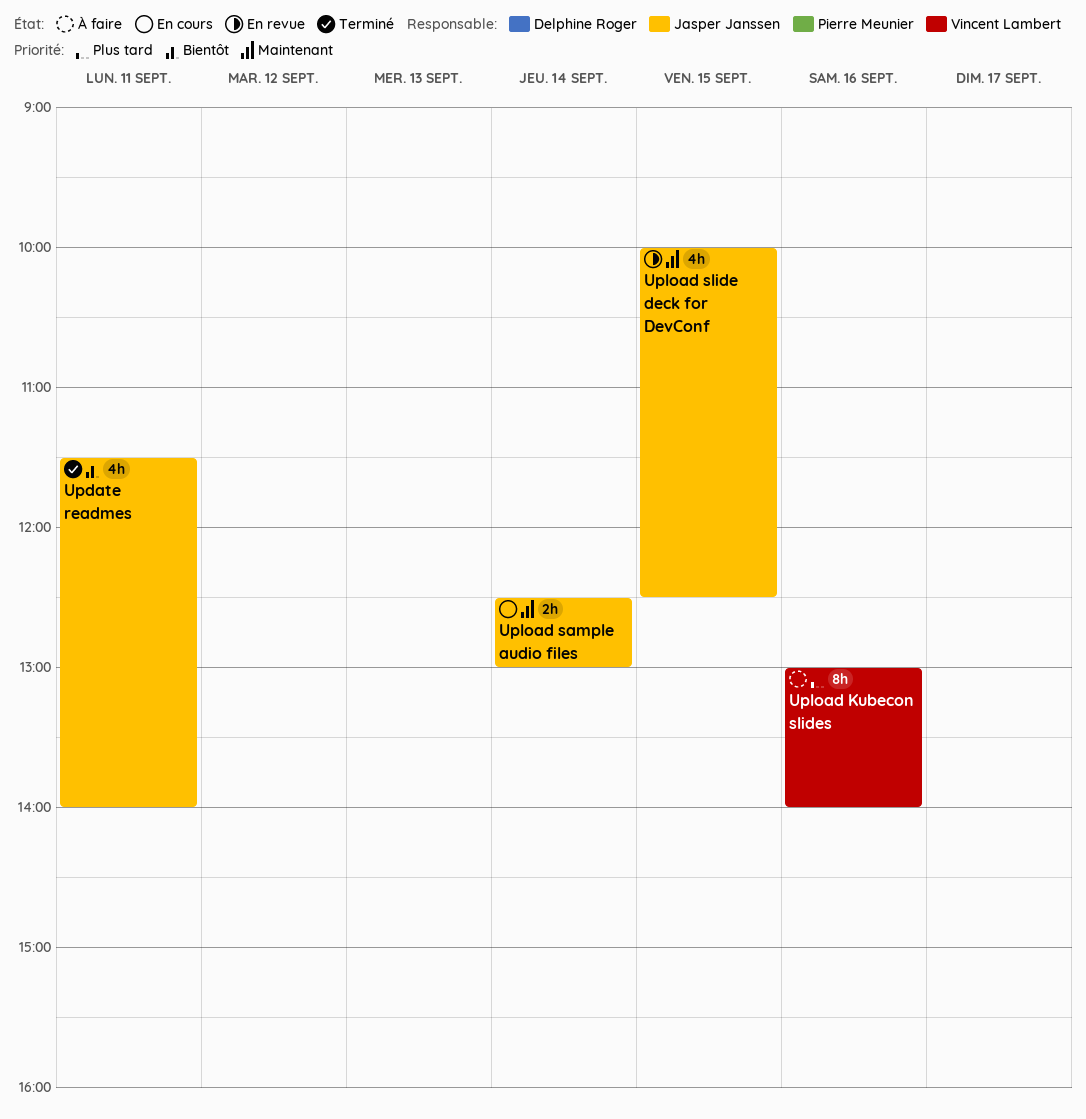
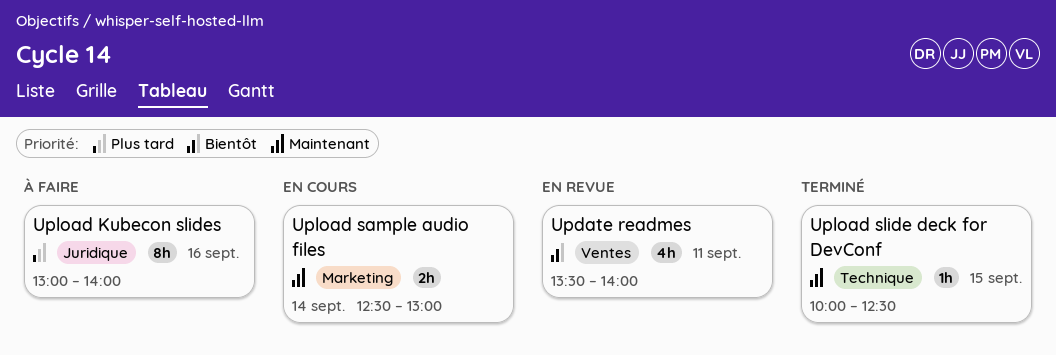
Update readmes, status: Terminé -> En revue
Update readmes, begins: 11:30 -> 13:30
Upload slide deck for DevConf, status: En revue -> Terminé
Upload slide deck for DevConf, estimate: 4h -> 1h

